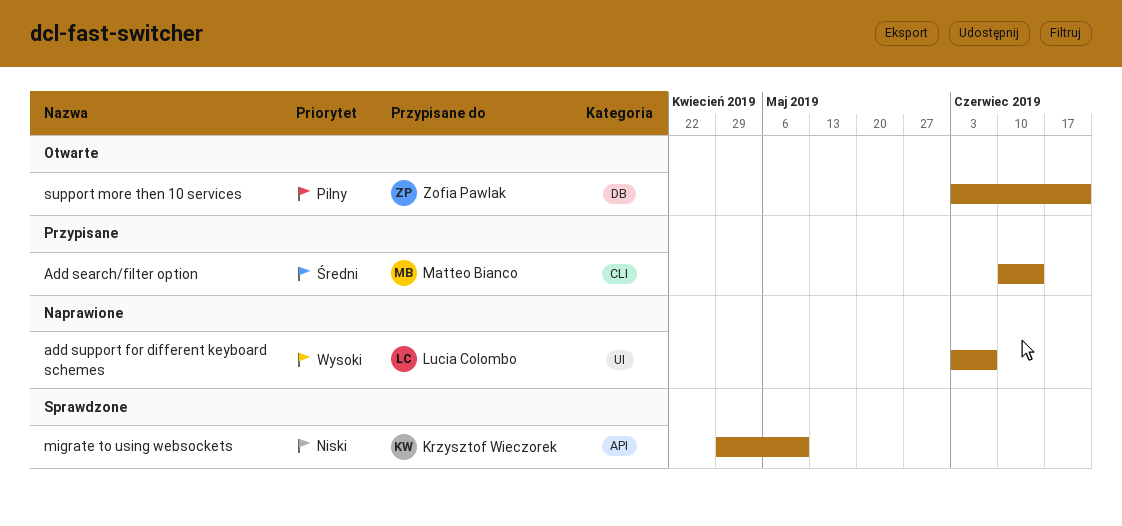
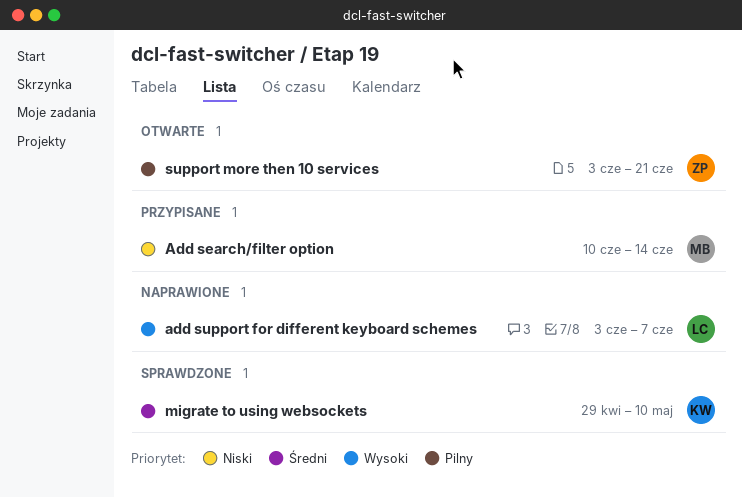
Add search/filter option, priority: Średni -> Niski
migrate to using websockets, priority: Niski -> Średni

